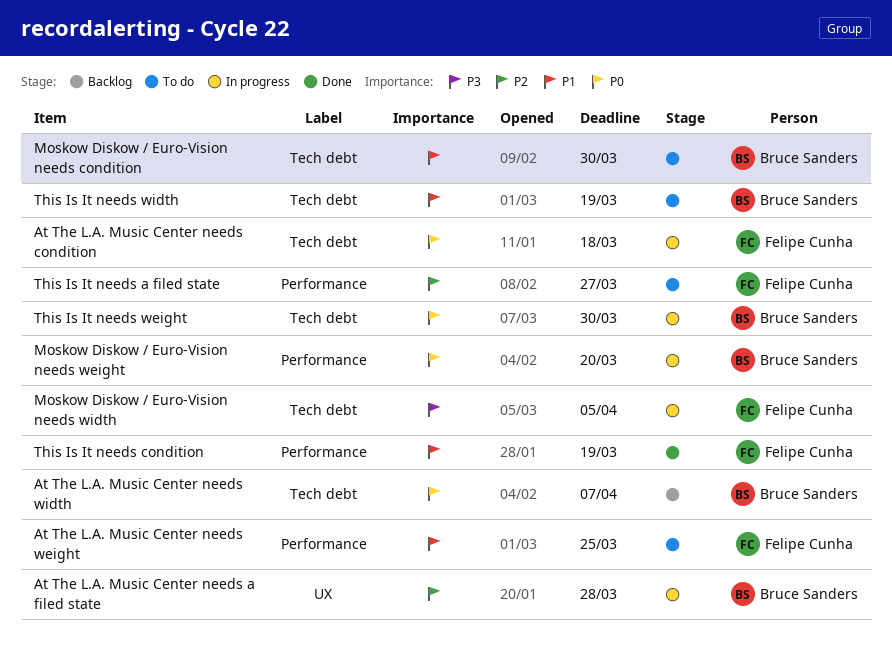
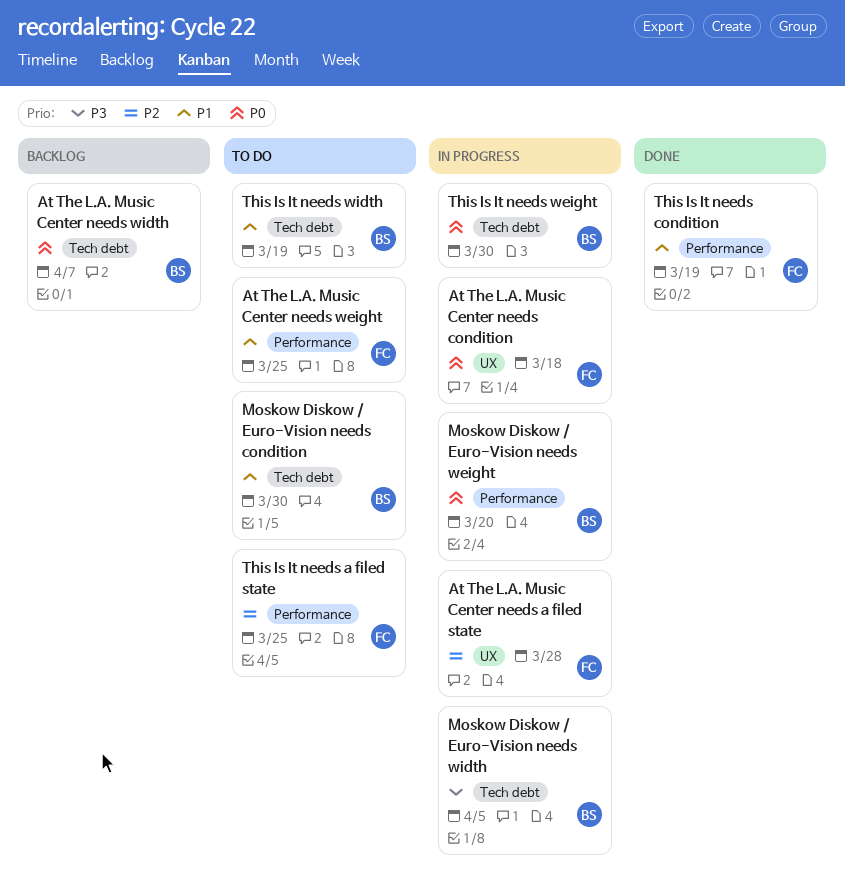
At The L.A. Music Center needs a filed state, owner: Bruce Sanders -> Felipe Cunha
At The L.A. Music Center needs condition, label: Tech debt -> UX
Moskow Diskow / Euro-Vision needs width, owner: Felipe Cunha -> Bruce Sanders
This Is It needs a filed state, due: Mar 27 -> Mar 25

